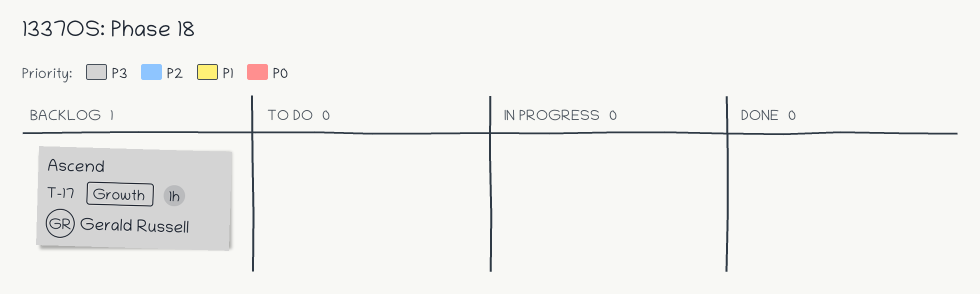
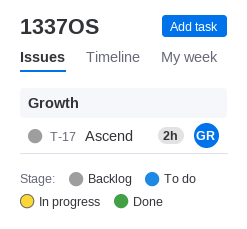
T-17, estimate: 1h -> 2h

